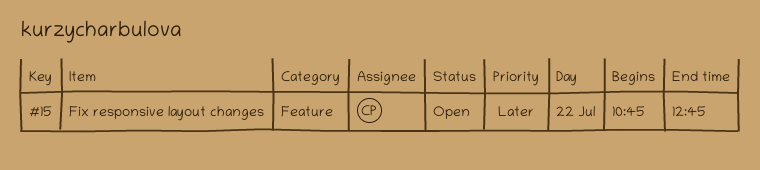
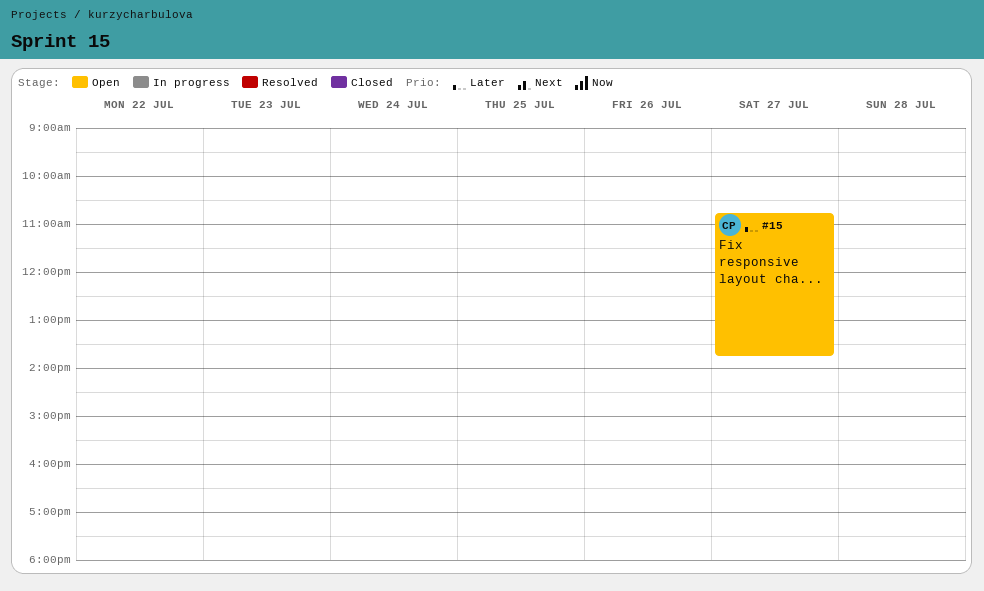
#15, day: Jul 22 -> Jul 27
#15, ends: 12:45 -> 13:45

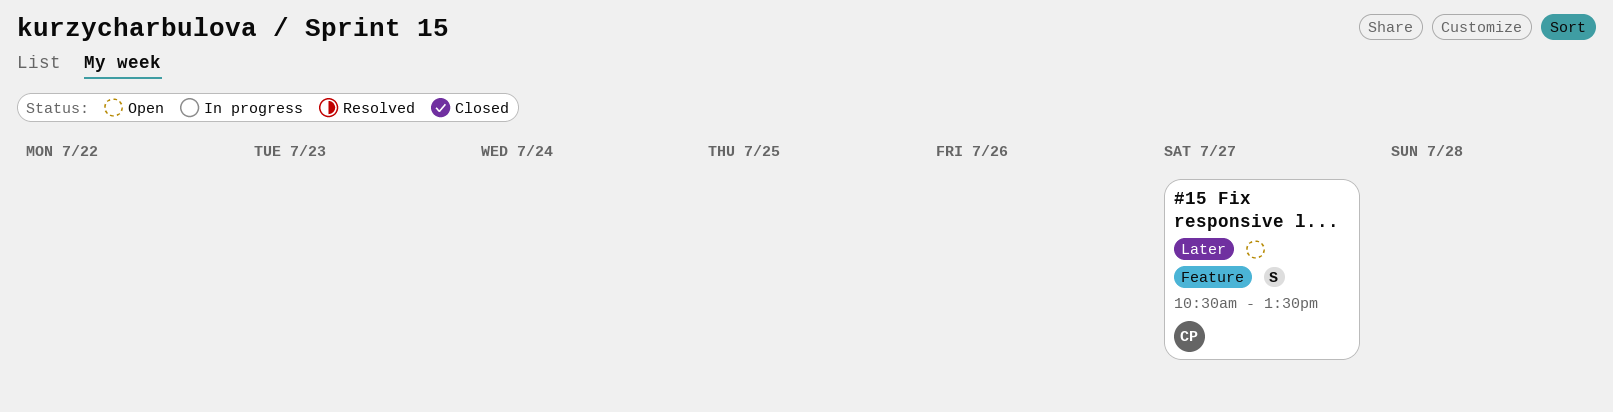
#15, begins: 10:45 -> 10:30
#15, ends: 13:45 -> 13:30

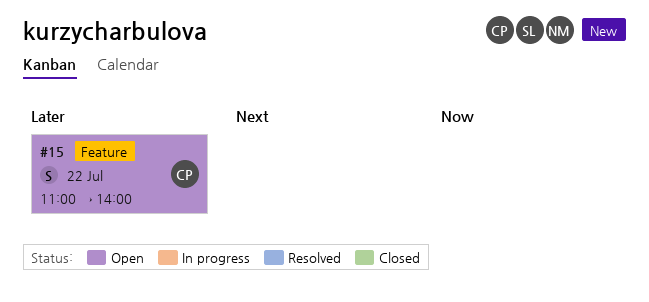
#15, day: Jul 27 -> Jul 22
#15, begins: 10:30 -> 11:00
#15, ends: 13:30 -> 14:00

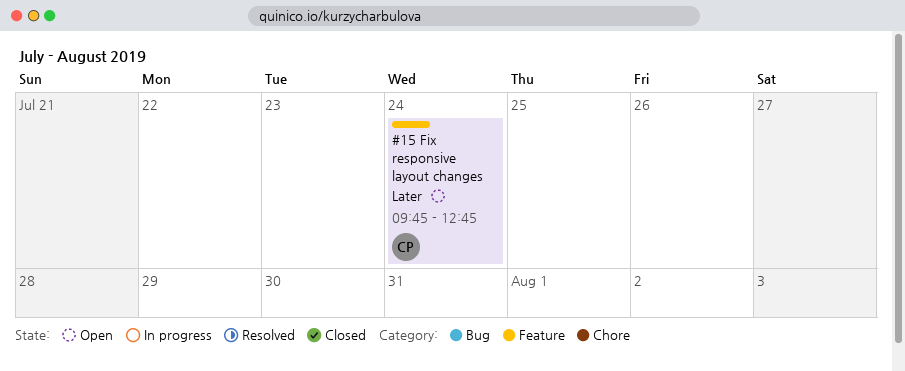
#15, day: Jul 22 -> Jul 24
#15, begins: 11:00 -> 09:45
#15, ends: 14:00 -> 12:45

